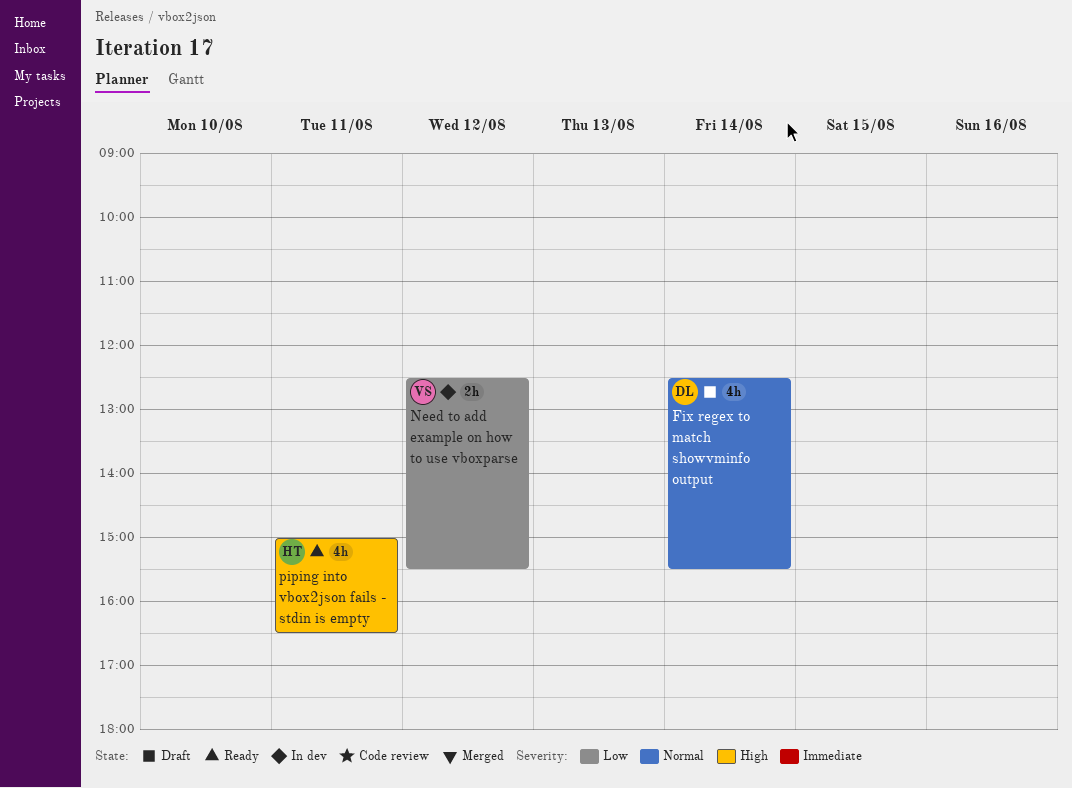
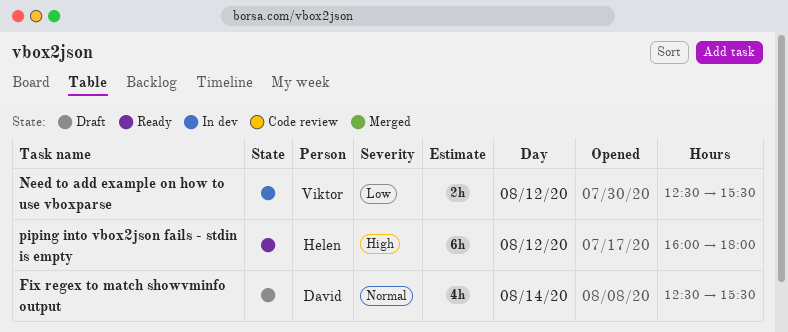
piping into vbox2json fails - stdin is empty, estimate: 4h -> 6h
piping into vbox2json fails - stdin is empty, day: Aug 11 -> Aug 12
piping into vbox2json fails - stdin is empty, begins: 15:00 -> 16:00
piping into vbox2json fails - stdin is empty, ends: 16:30 -> 18:00

